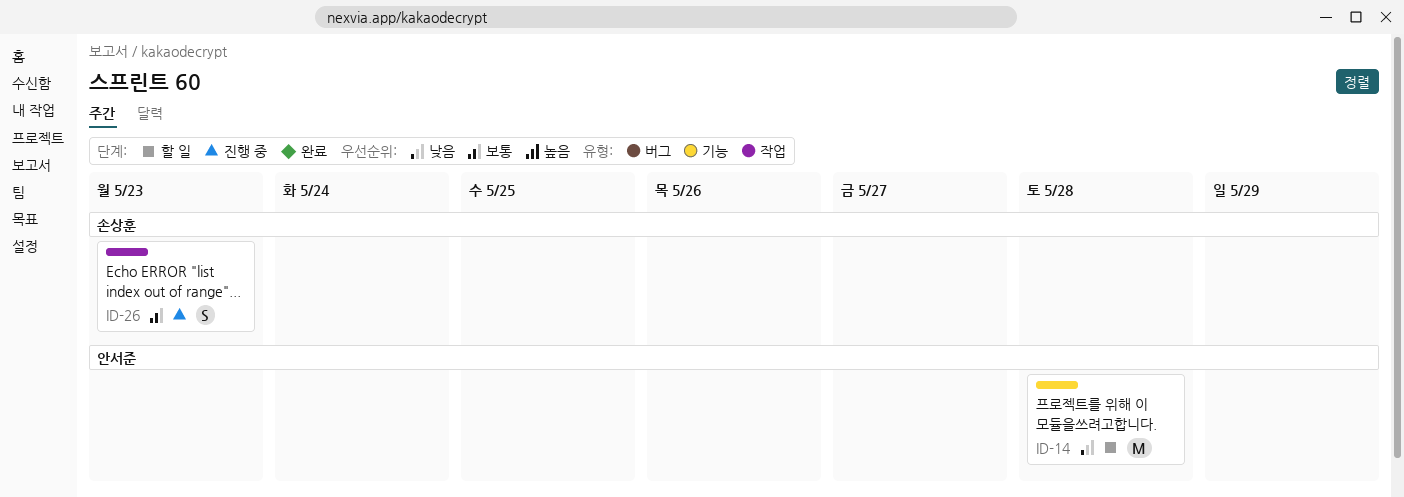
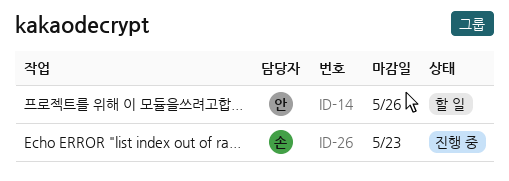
ID-14, due: May 28 -> May 26

